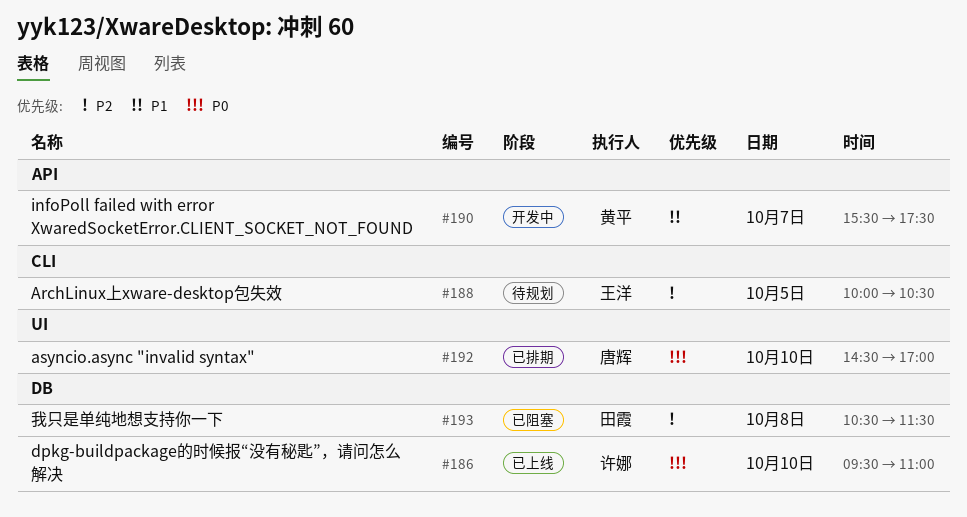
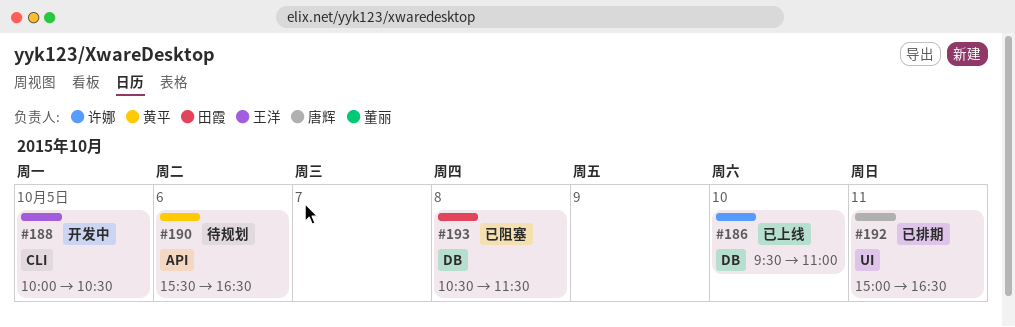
#188, status: 待规划 -> 开发中
#190, status: 开发中 -> 待规划
#190, day: Oct 7 -> Oct 6
#190, ends: 17:30 -> 16:30
#192, day: Oct 10 -> Oct 11
#192, begins: 14:30 -> 15:00
#192, ends: 17:00 -> 16:30

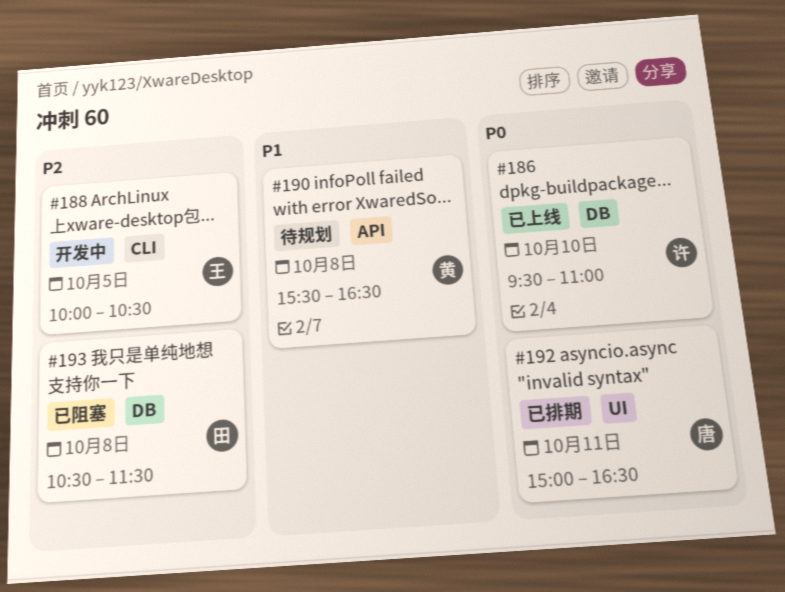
#190, day: Oct 6 -> Oct 8

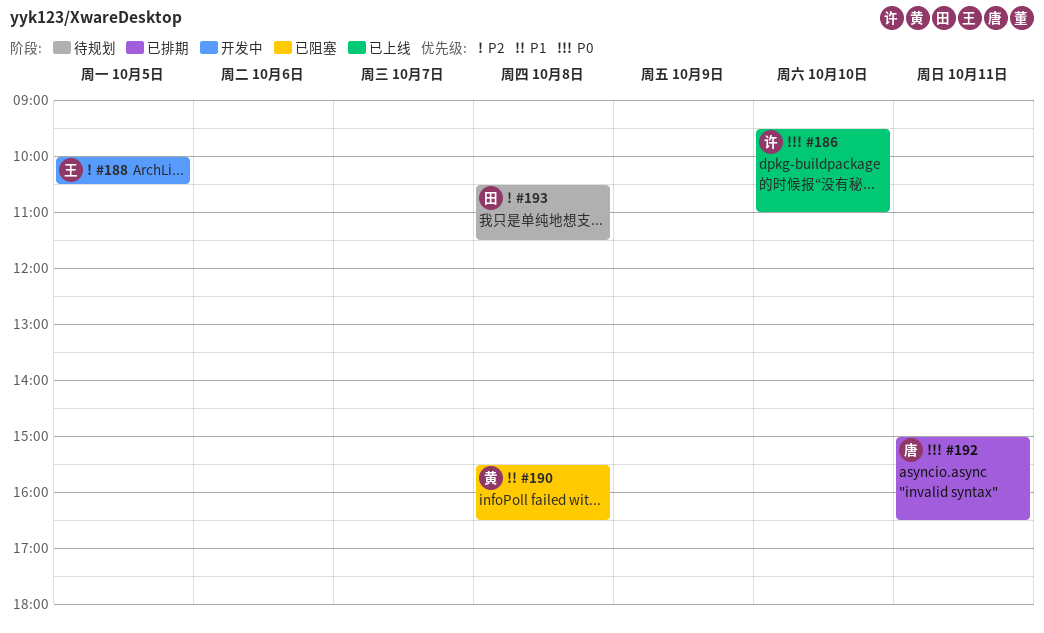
#190, status: 待规划 -> 已阻塞
#193, status: 已阻塞 -> 待规划

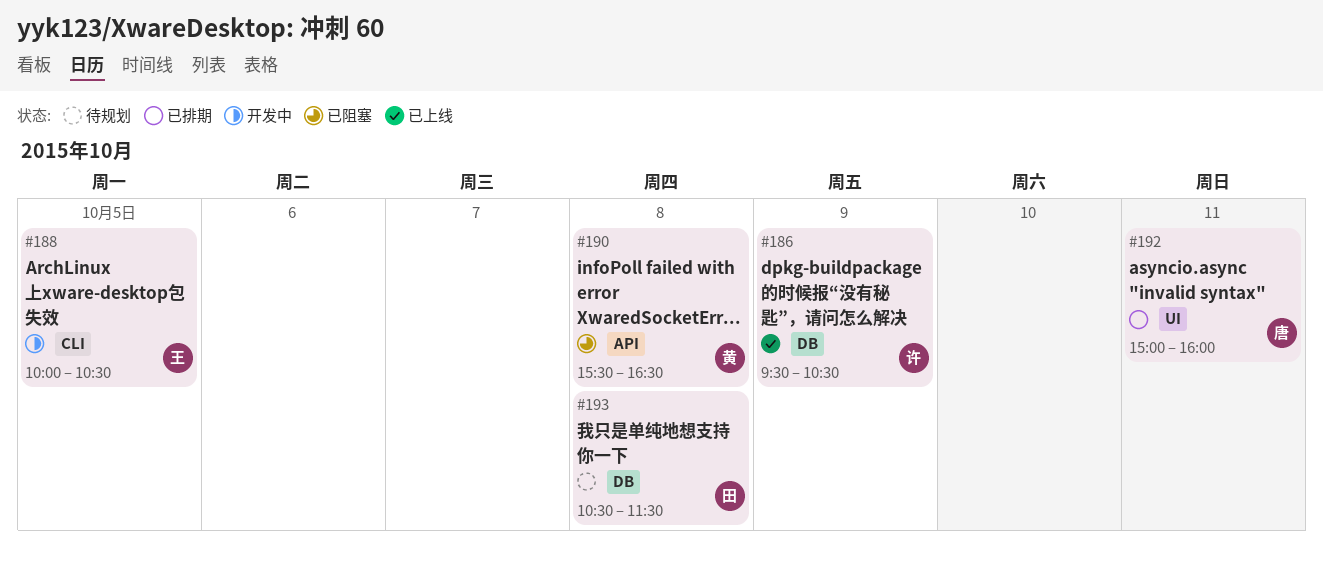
#186, day: Oct 10 -> Oct 9
#186, ends: 11:00 -> 10:30
#192, ends: 16:30 -> 16:00

